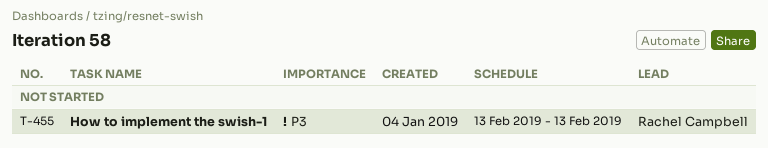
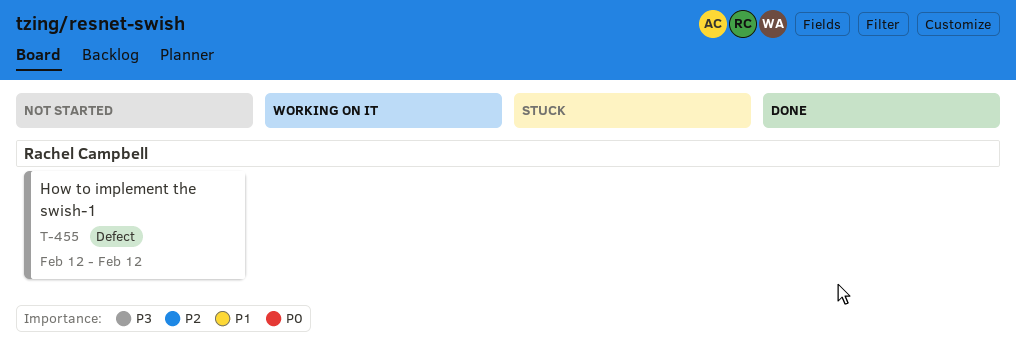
T-455, start: Feb 13 -> Feb 12
T-455, due: Feb 13 -> Feb 12

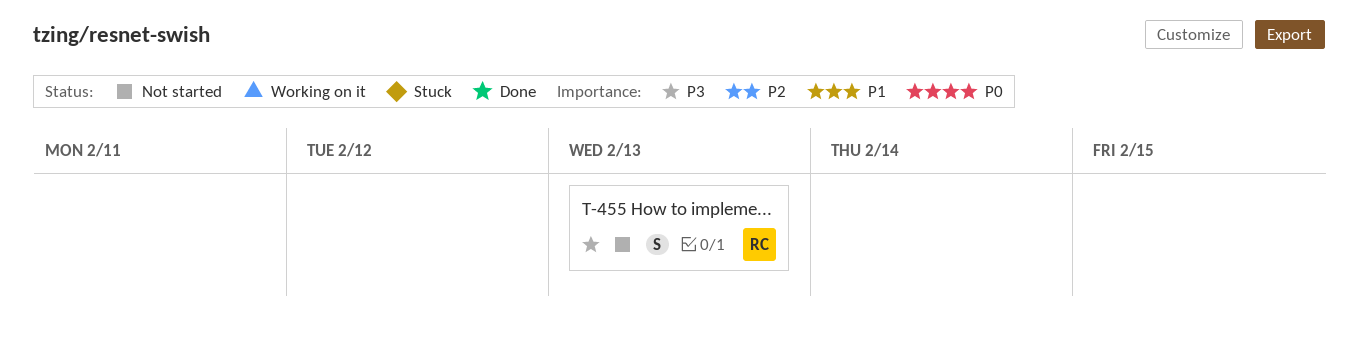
T-455, due: Feb 12 -> Feb 13

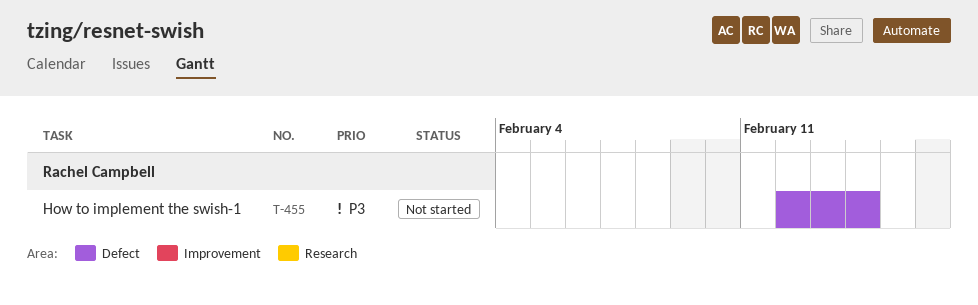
T-455, due: Feb 13 -> Feb 14

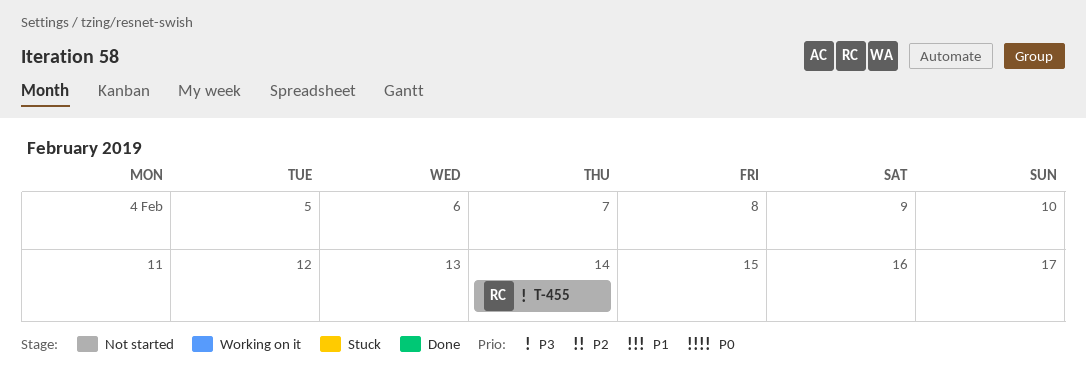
T-455, start: Feb 12 -> Feb 14

